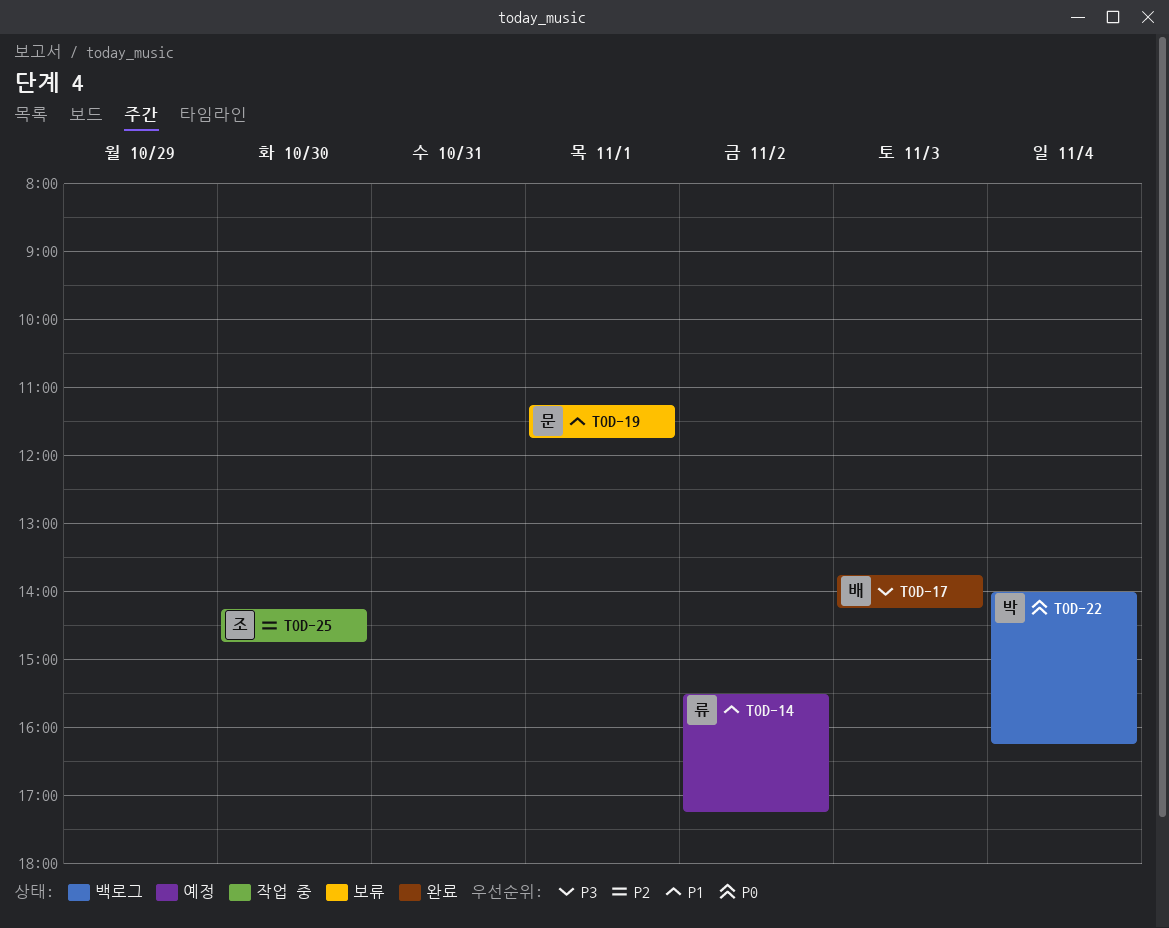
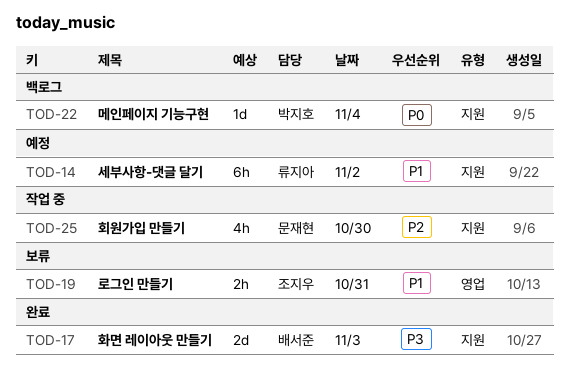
TOD-19, owner: 문재현 -> 조지우
TOD-19, day: Nov 1 -> Oct 31
TOD-25, owner: 조지우 -> 문재현

